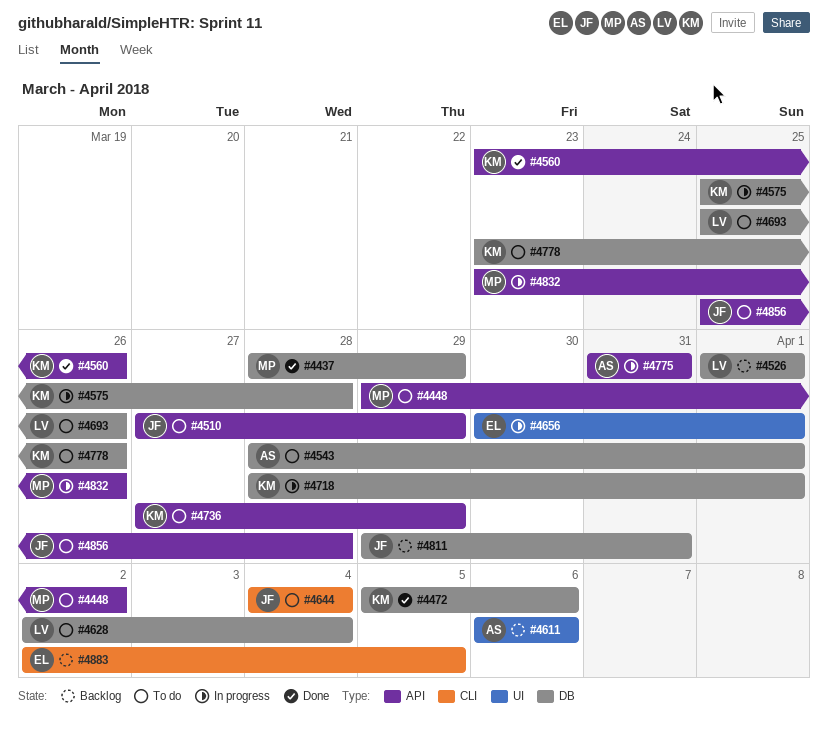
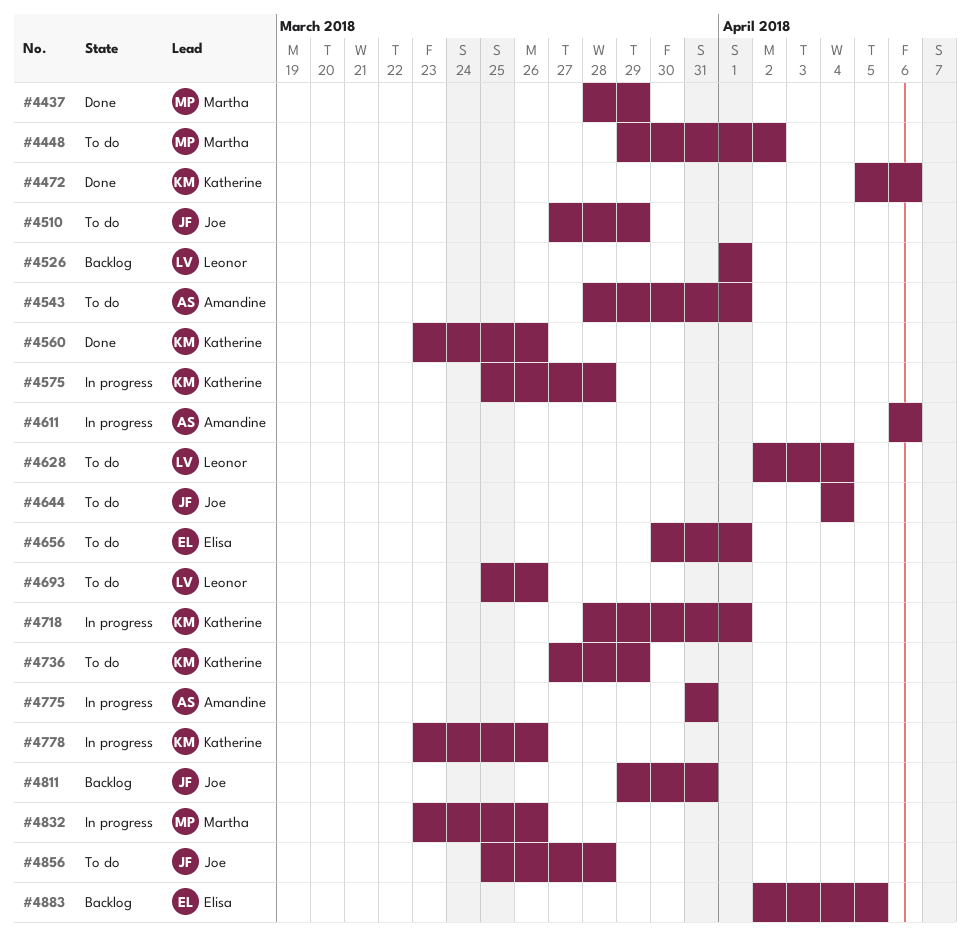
#4611, status: Backlog -> In progress
#4656, status: In progress -> To do
#4778, status: To do -> In progress

